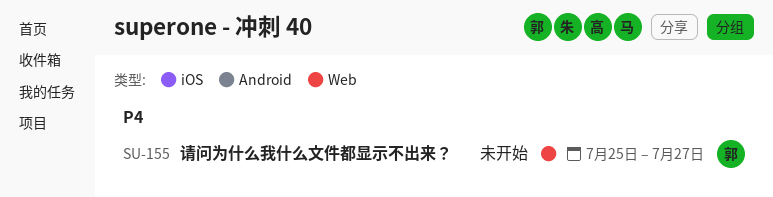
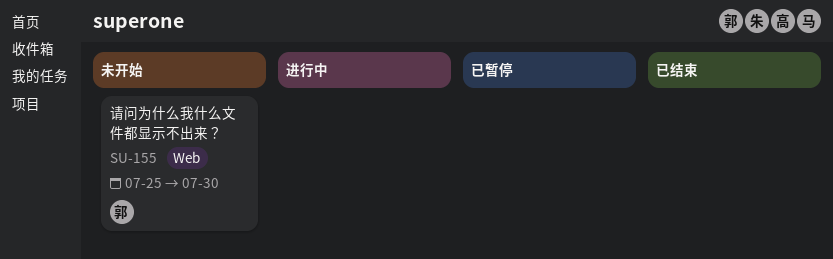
SU-155, due: Jul 27 -> Jul 30

